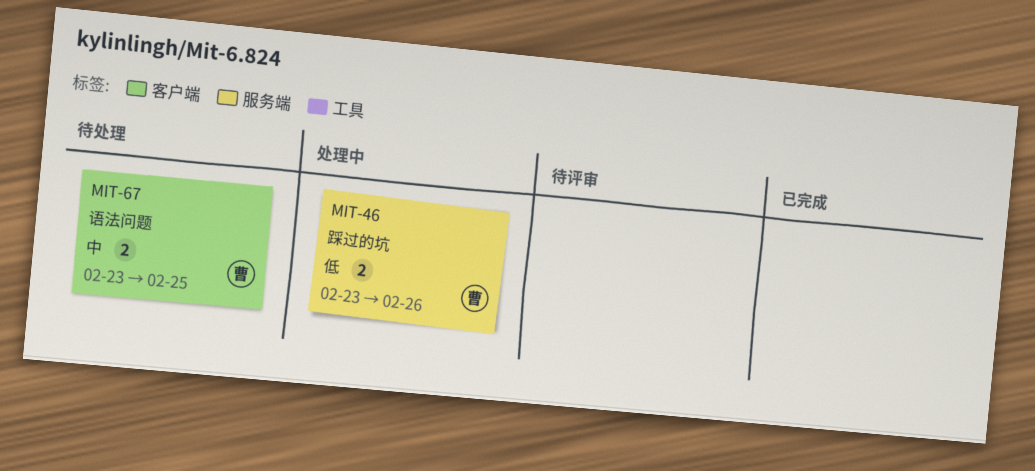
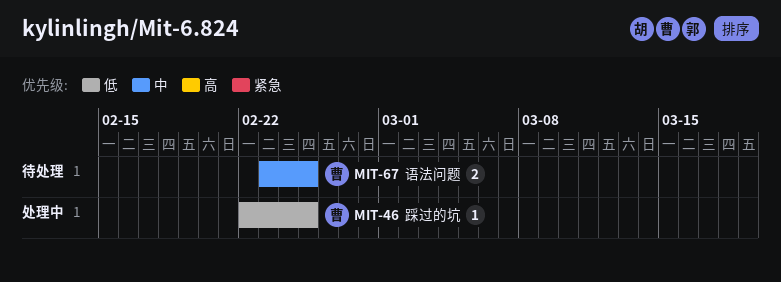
MIT-46, estimate: 2 -> 1
MIT-46, start: Feb 23 -> Feb 22
MIT-46, due: Feb 26 -> Feb 25

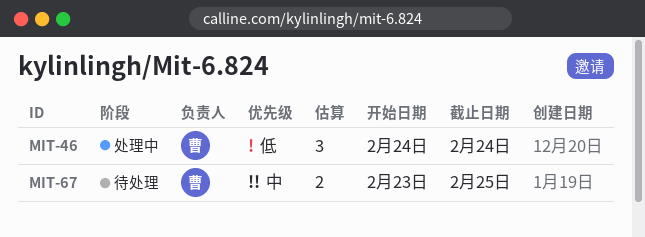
MIT-46, estimate: 1 -> 3
MIT-46, start: Feb 22 -> Feb 24
MIT-46, due: Feb 25 -> Feb 24

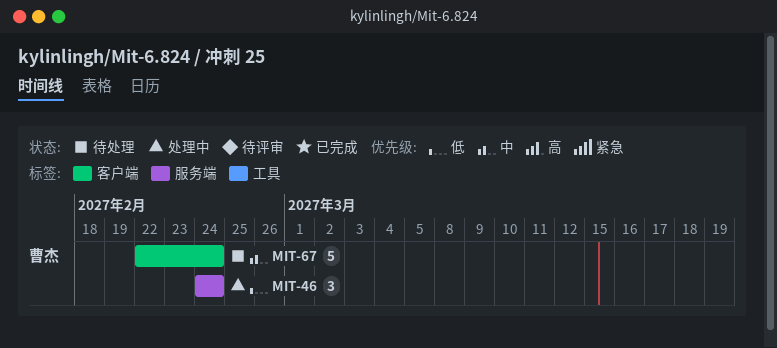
MIT-67, estimate: 2 -> 5
MIT-67, start: Feb 23 -> Feb 22
MIT-67, due: Feb 25 -> Feb 24

